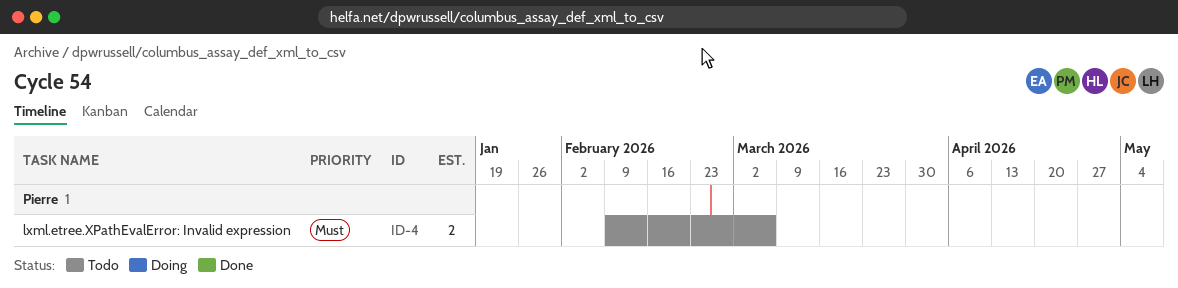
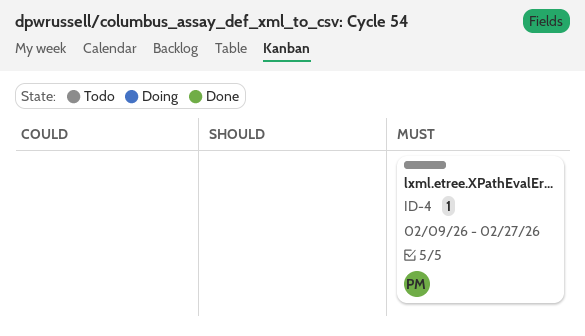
ID-4, estimate: 2 -> 1
ID-4, due: Mar 6 -> Feb 27

